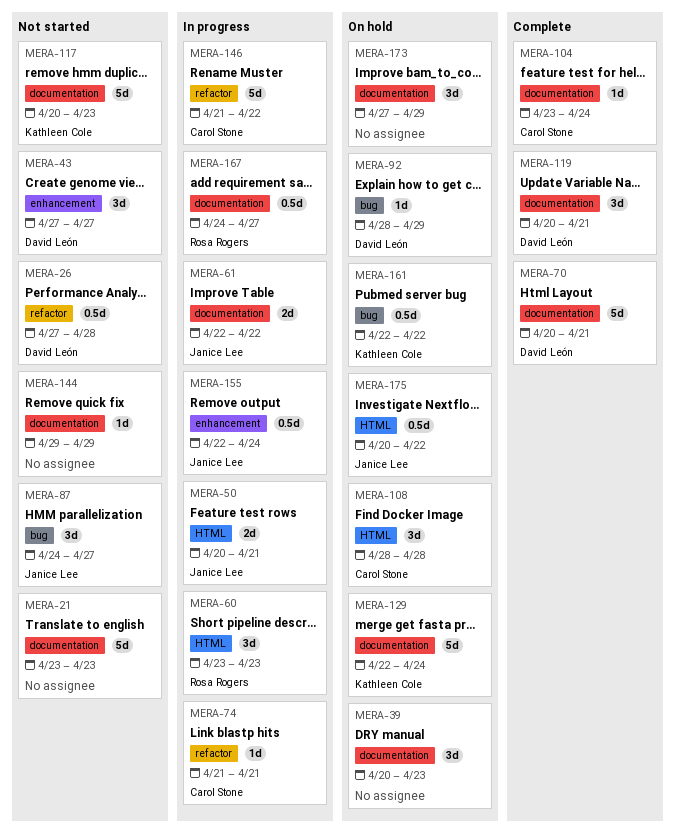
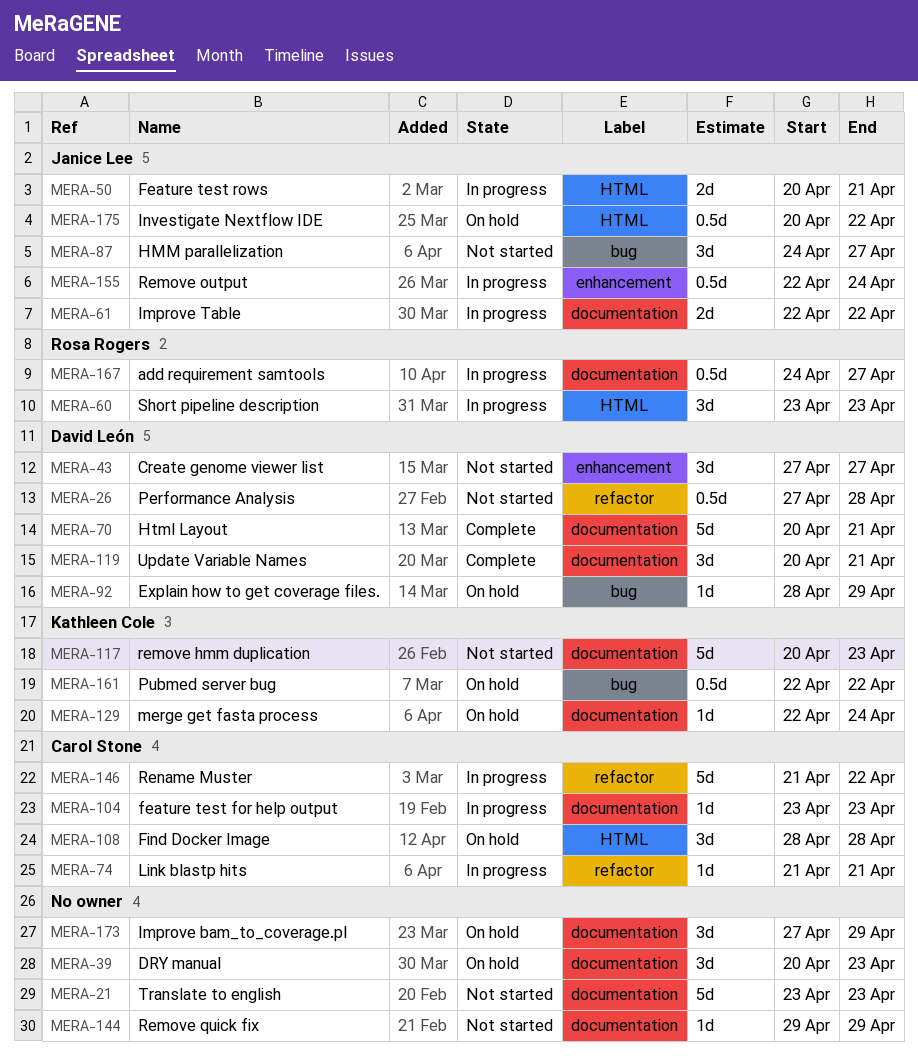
MERA-104, status: Complete -> In progress
MERA-104, due: Apr 24 -> Apr 23
MERA-129, estimate: 5d -> 1d

